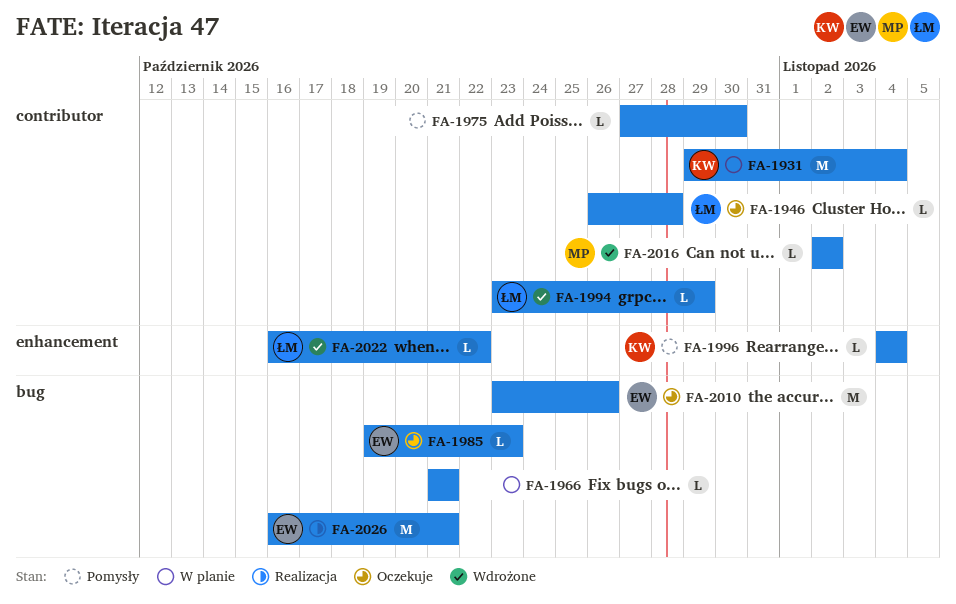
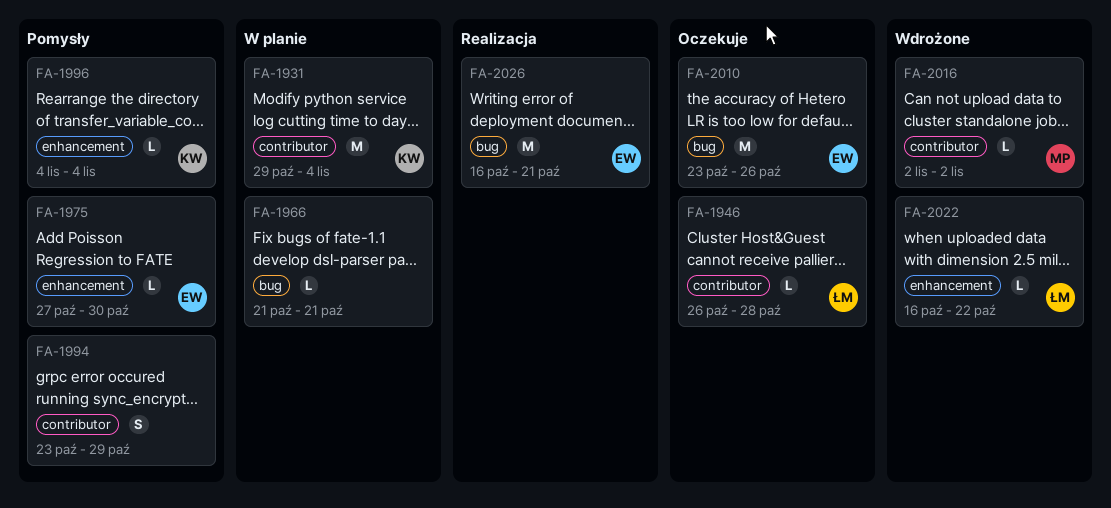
FA-1975, owner: none -> EW
FA-1975, label: contributor -> enhancement
FA-1985: present -> none
FA-1994, status: Wdrożone -> Pomysły
FA-1994, owner: ŁM -> none
FA-1994, estimate: L -> S

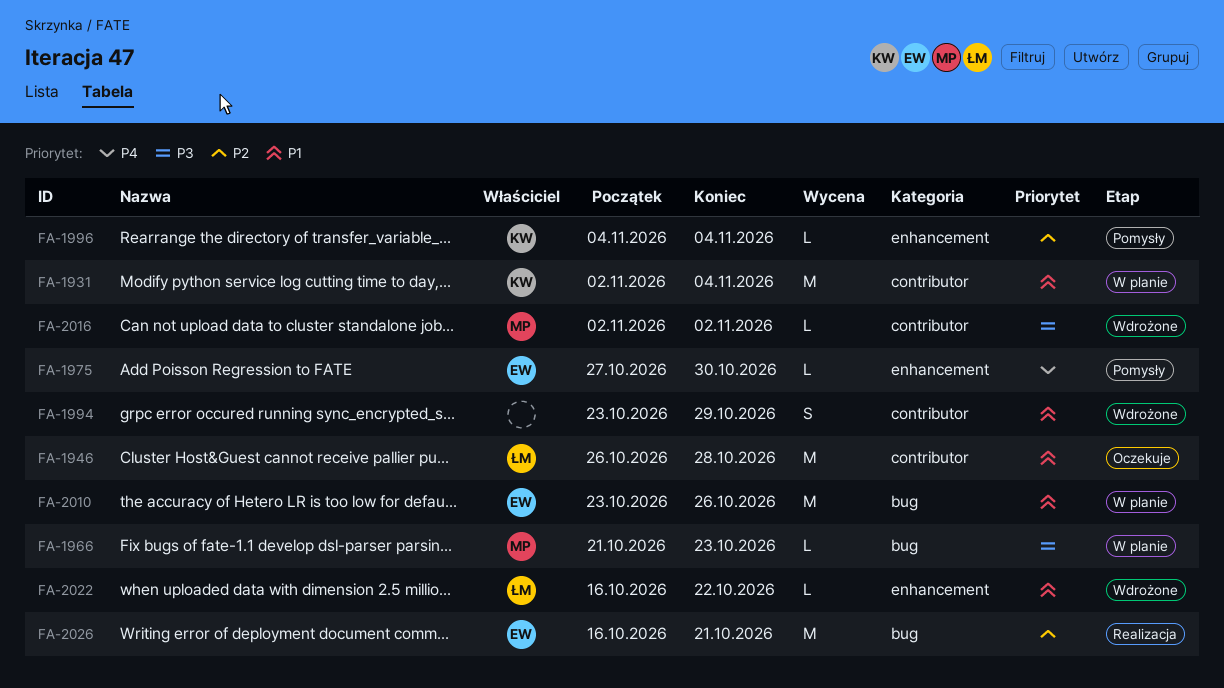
FA-1931, start: Oct 29 -> Nov 2
FA-1946, estimate: L -> M
FA-1966, owner: none -> MP
FA-1966, due: Oct 21 -> Oct 23
FA-1994, status: Pomysły -> Wdrożone
FA-2010, status: Oczekuje -> W planie

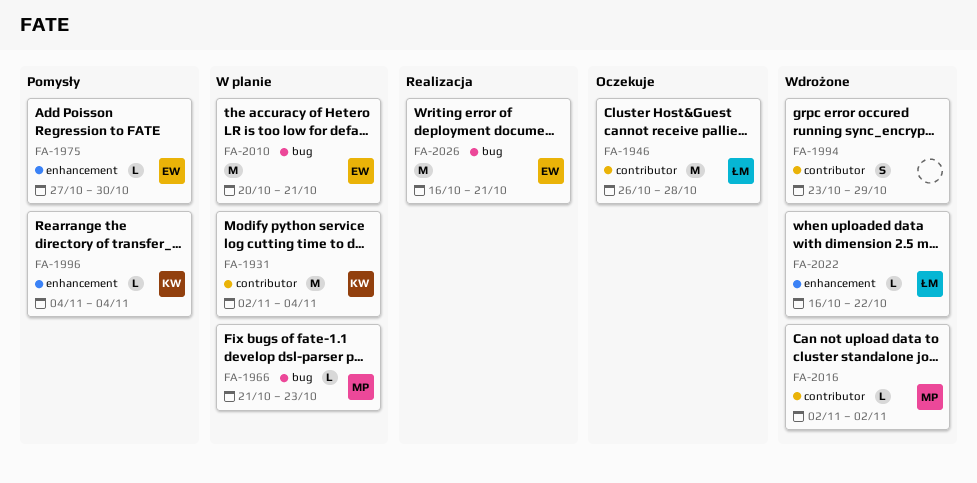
FA-2010, start: Oct 23 -> Oct 20
FA-2010, due: Oct 26 -> Oct 21

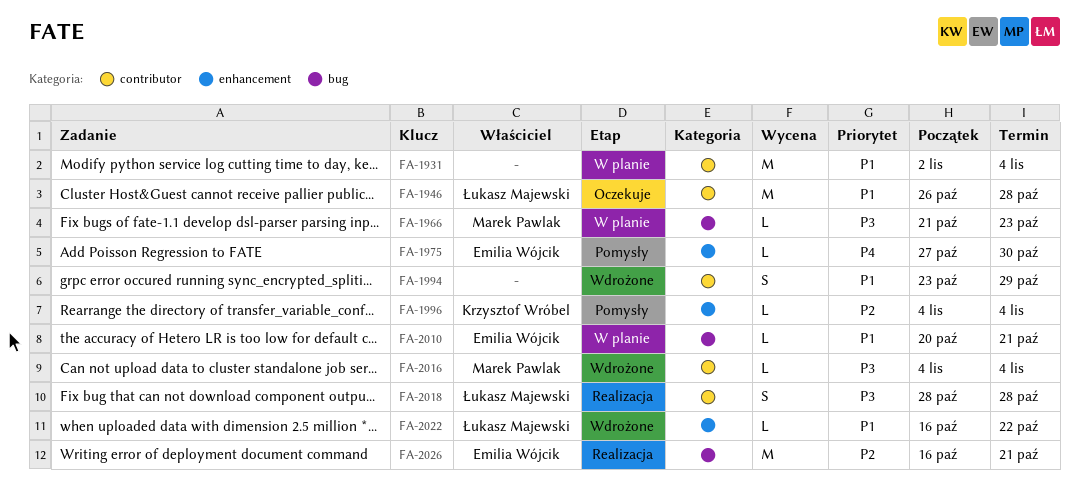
FA-1931, owner: Krzysztof Wróbel -> none
FA-2010, estimate: M -> L
FA-2016, start: Nov 2 -> Nov 4
FA-2016, due: Nov 2 -> Nov 4
FA-2018: none -> present

